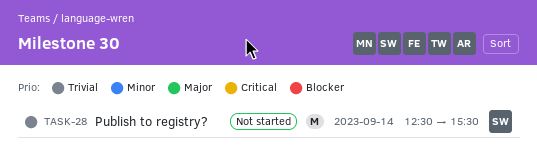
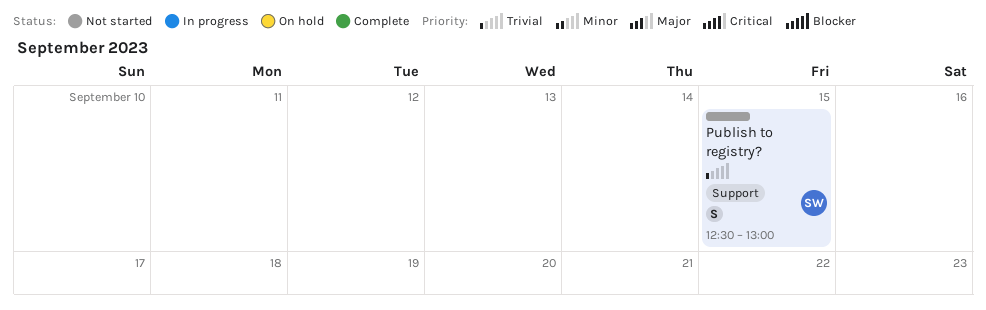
Publish to registry?, estimate: M -> S
Publish to registry?, day: Sep 14 -> Sep 15
Publish to registry?, ends: 15:30 -> 13:00

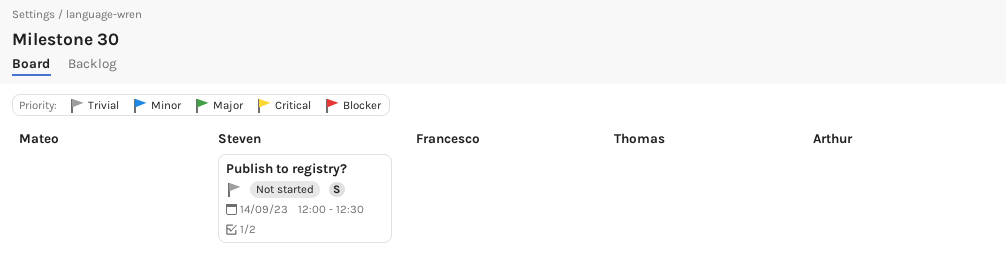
Publish to registry?, day: Sep 15 -> Sep 14
Publish to registry?, begins: 12:30 -> 12:00
Publish to registry?, ends: 13:00 -> 12:30

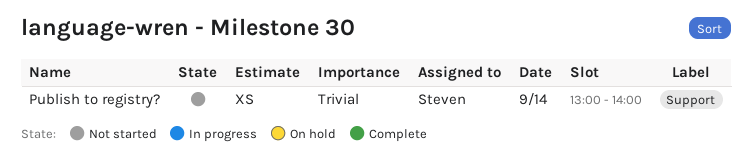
Publish to registry?, estimate: S -> XS
Publish to registry?, begins: 12:00 -> 13:00
Publish to registry?, ends: 12:30 -> 14:00

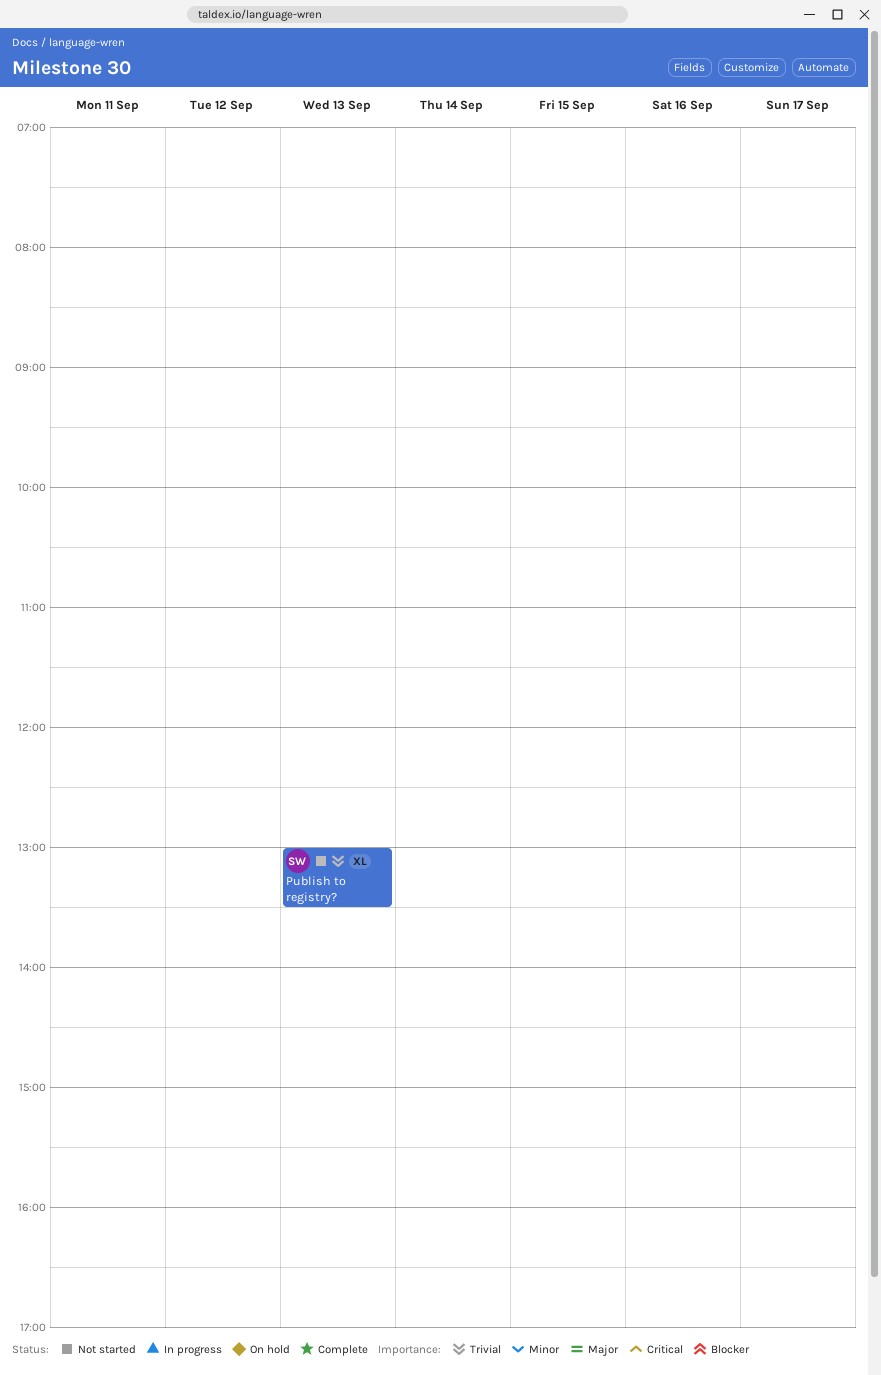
Publish to registry?, estimate: XS -> XL
Publish to registry?, day: Sep 14 -> Sep 13
Publish to registry?, ends: 14:00 -> 13:30

